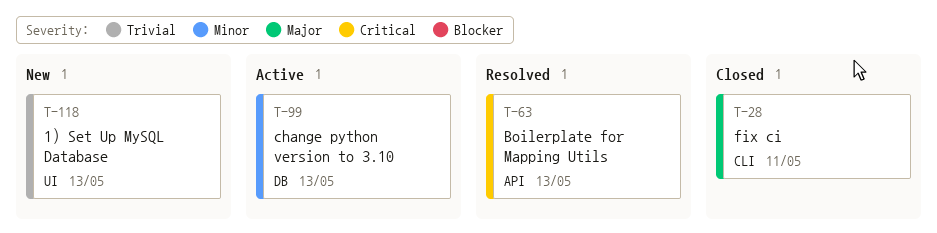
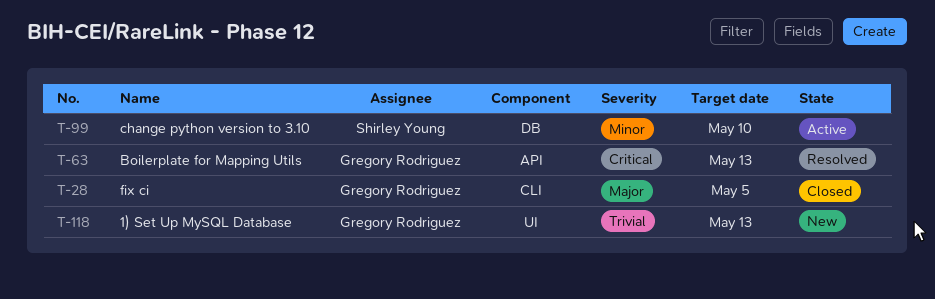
T-28, due: May 11 -> May 5
T-99, due: May 13 -> May 10

